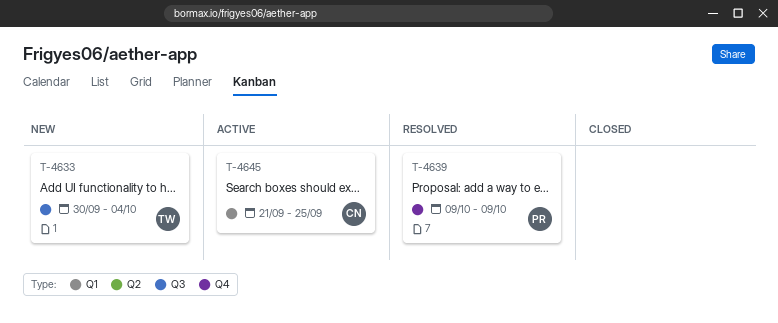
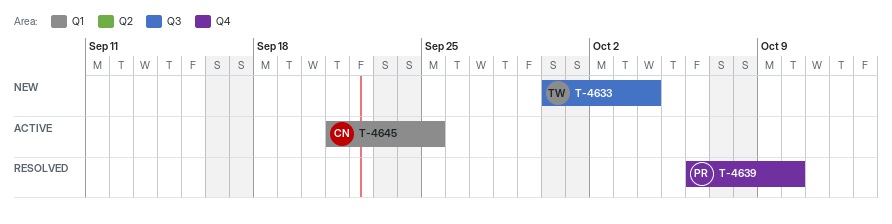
T-4639, start: Oct 9 -> Oct 6
T-4639, due: Oct 9 -> Oct 10

